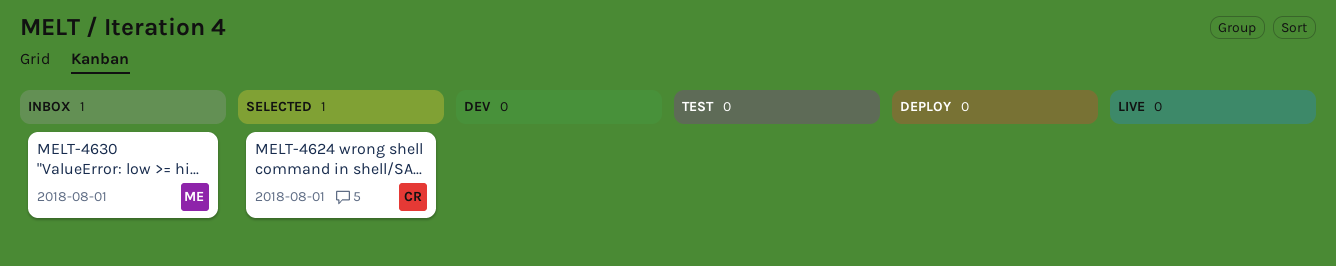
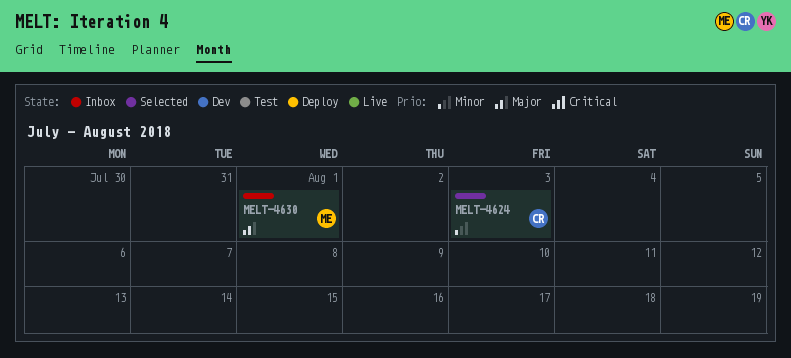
MELT-4624, due: Aug 1 -> Aug 3

